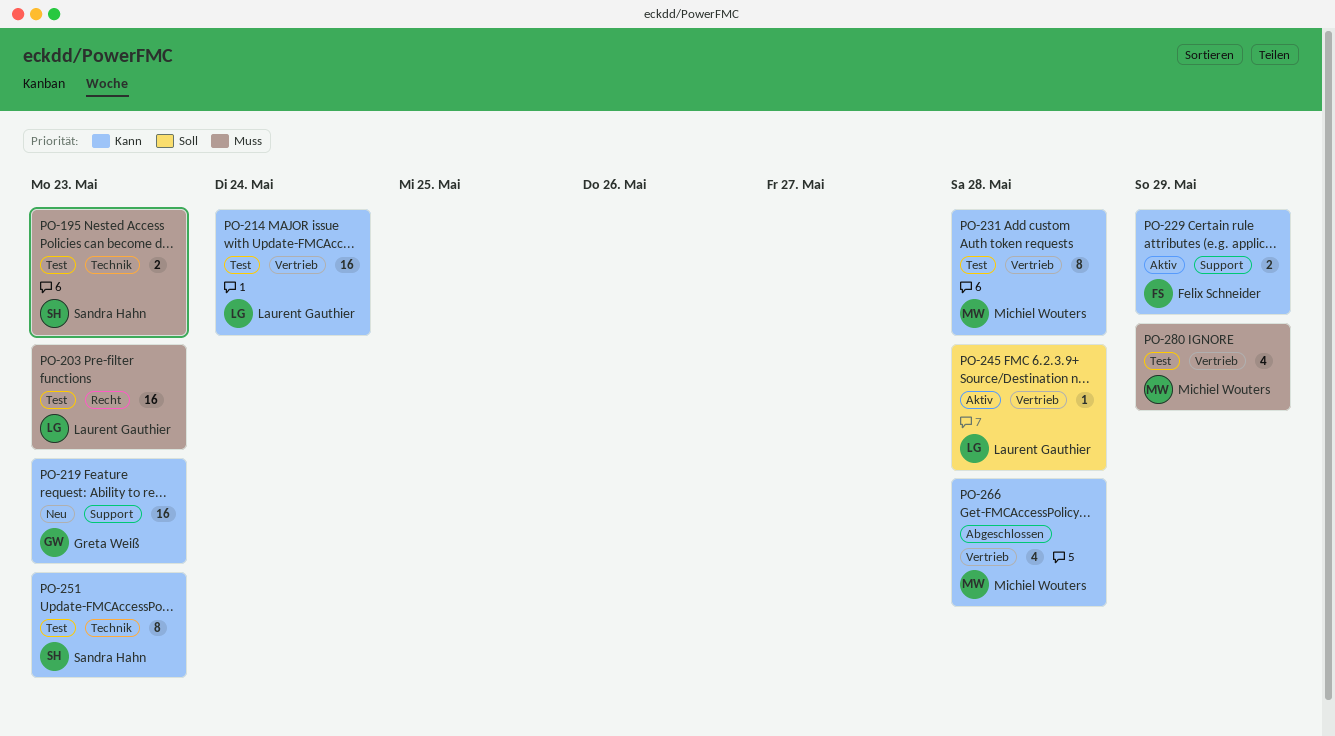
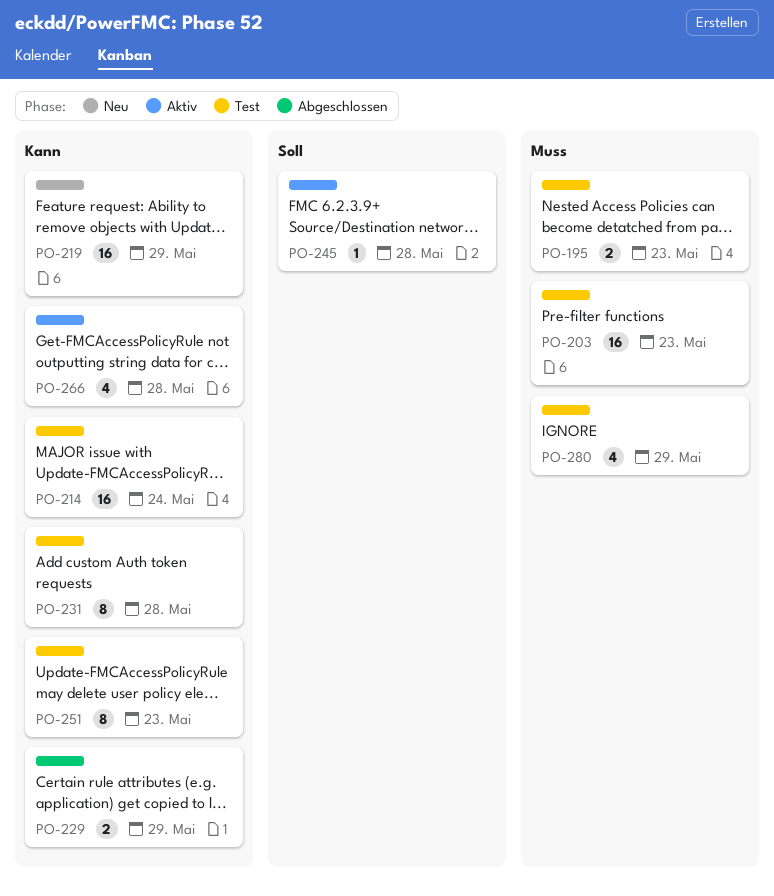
PO-219, due: May 23 -> May 29
PO-229, status: Aktiv -> Abgeschlossen
PO-266, status: Abgeschlossen -> Aktiv

